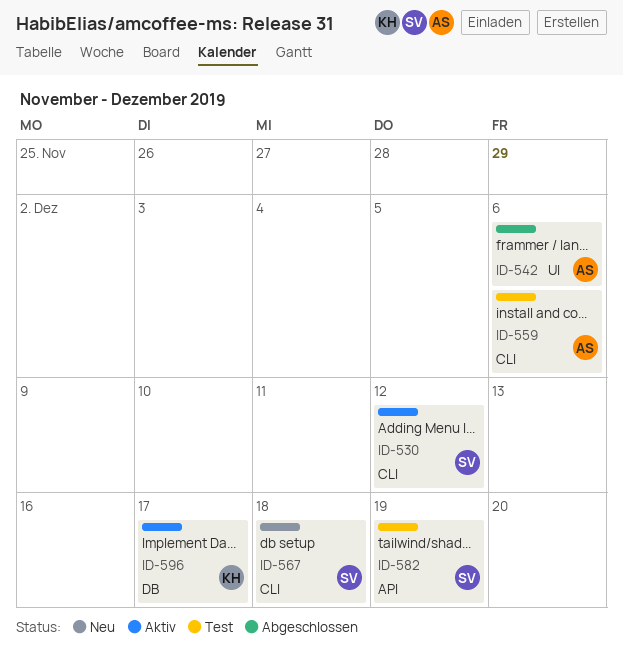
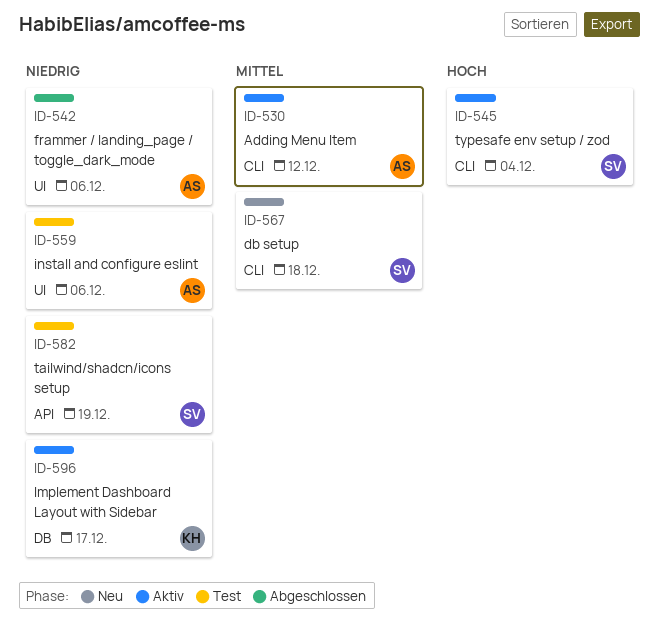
ID-530, owner: SV -> AS
ID-545: none -> present
ID-559, label: CLI -> UI

